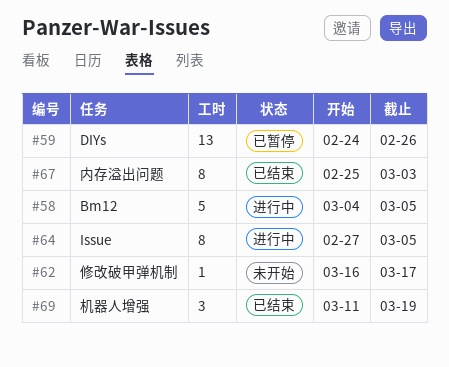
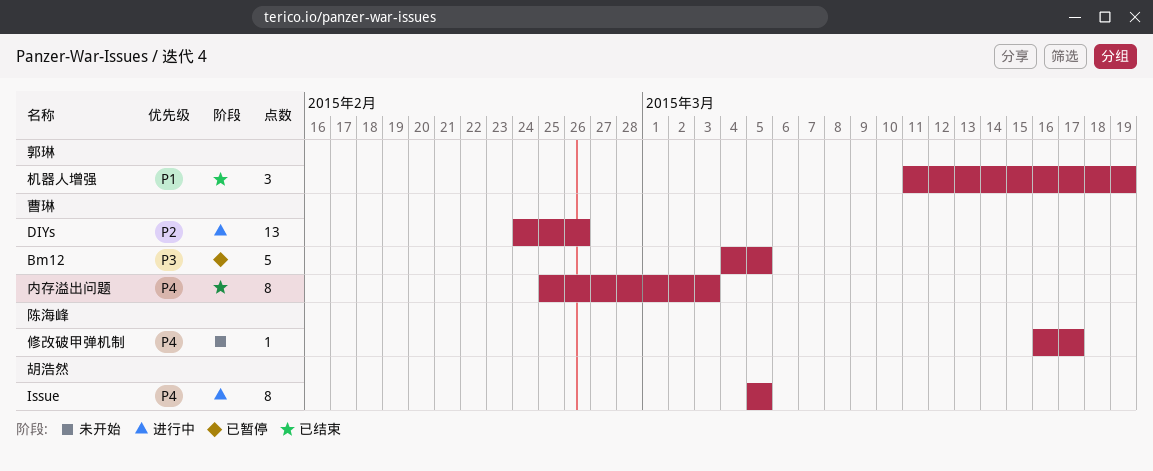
Bm12, status: 进行中 -> 已暂停
DIYs, status: 已暂停 -> 进行中
Issue, start: Feb 27 -> Mar 5

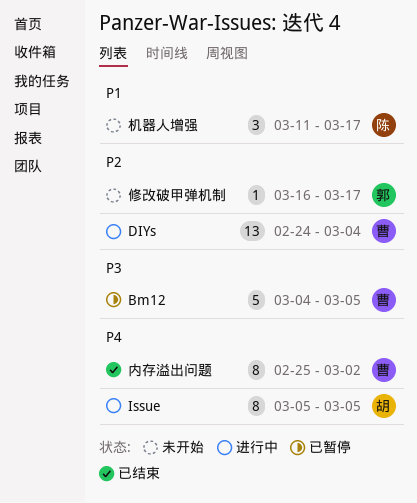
DIYs, due: Feb 26 -> Mar 4
修改破甲弹机制, owner: 陈海峰 -> 郭琳
修改破甲弹机制, priority: P4 -> P2
内存溢出问题, due: Mar 3 -> Mar 2
机器人增强, status: 已结束 -> 未开始
机器人增强, owner: 郭琳 -> 陈海峰
机器人增强, due: Mar 19 -> Mar 17

